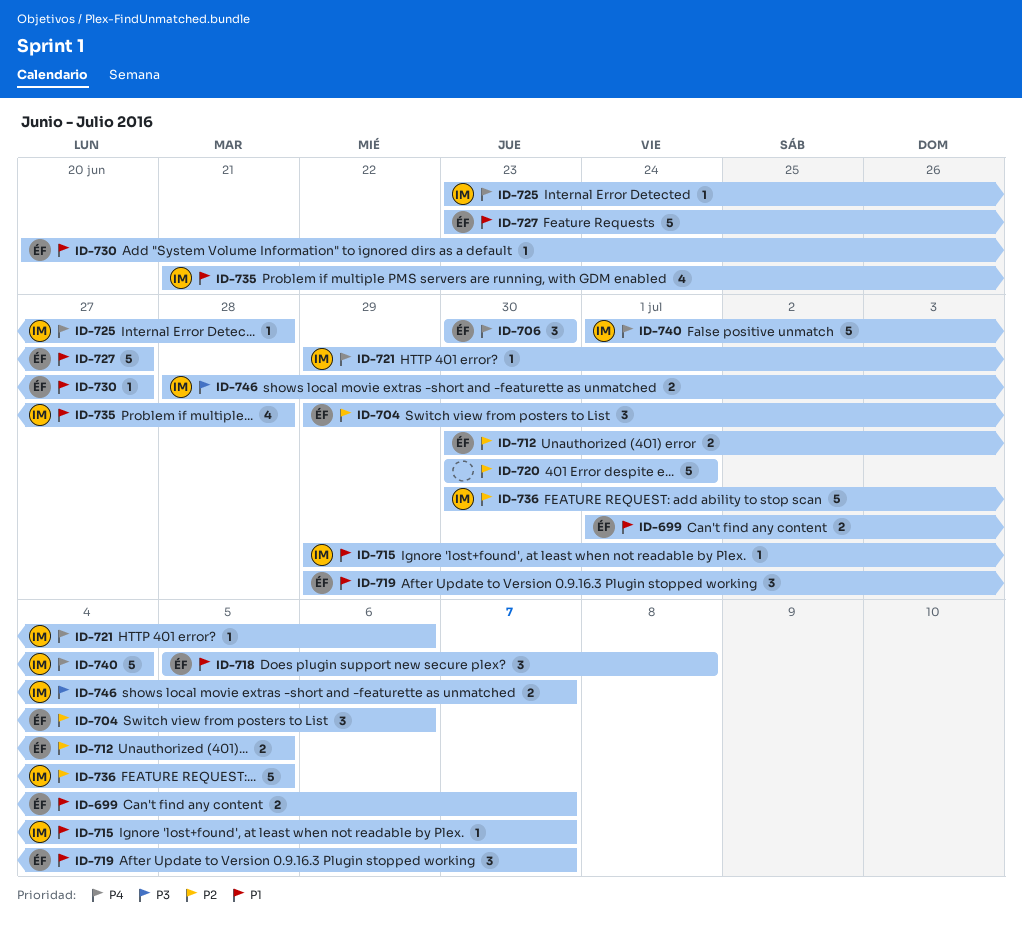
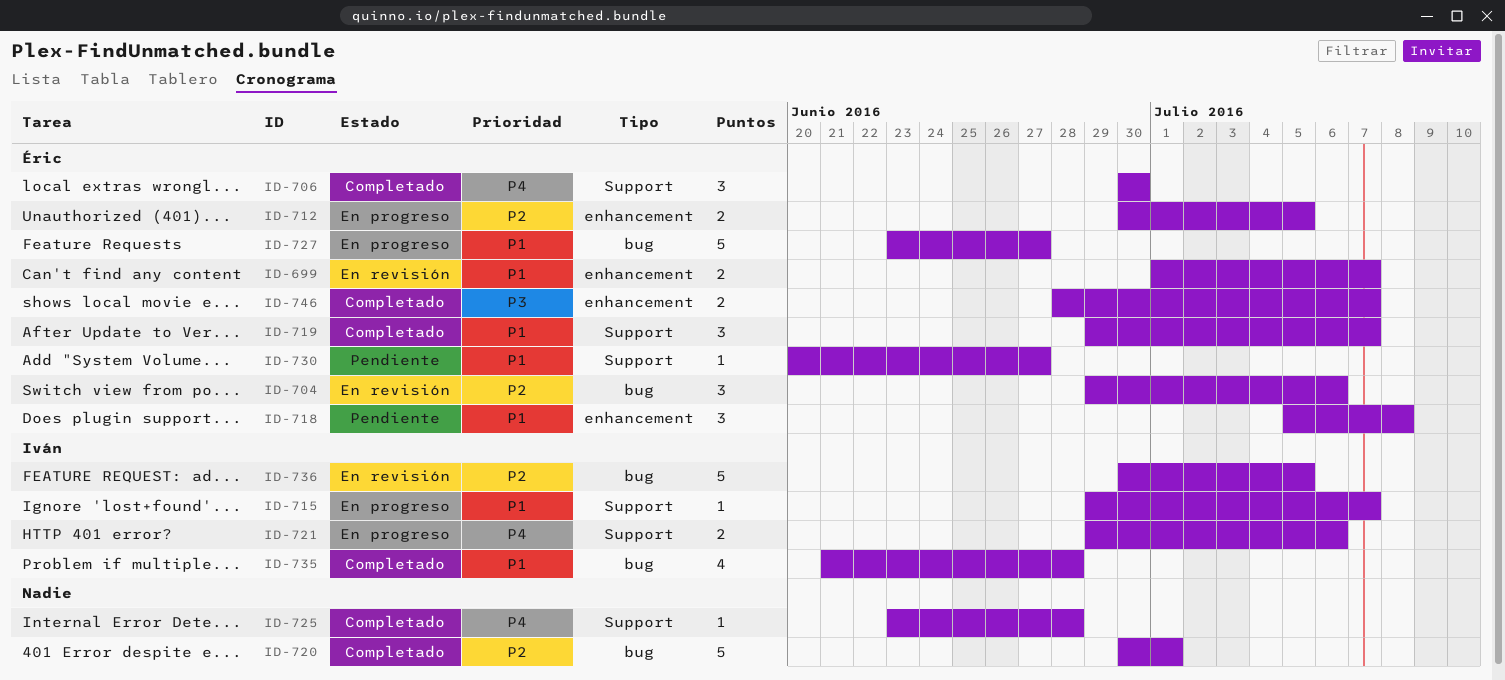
ID-721, estimate: 1 -> 2
ID-725, owner: Iván -> none
ID-740: present -> none
ID-746, owner: Iván -> Éric

